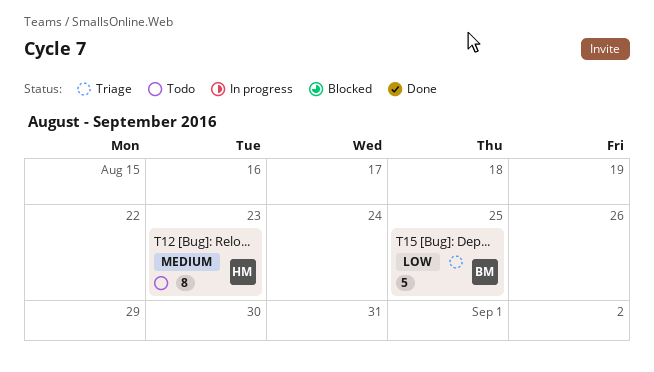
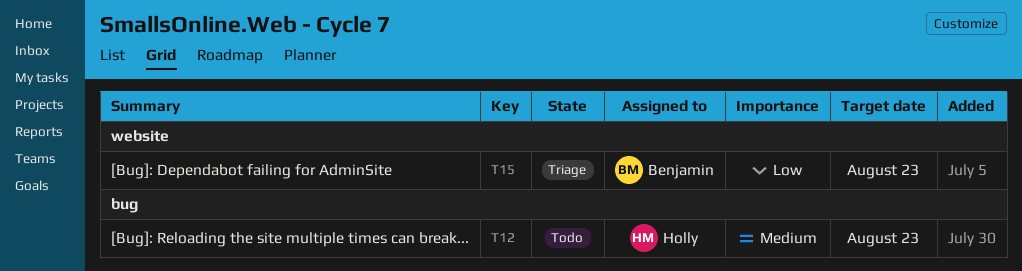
T15, due: Aug 25 -> Aug 23

